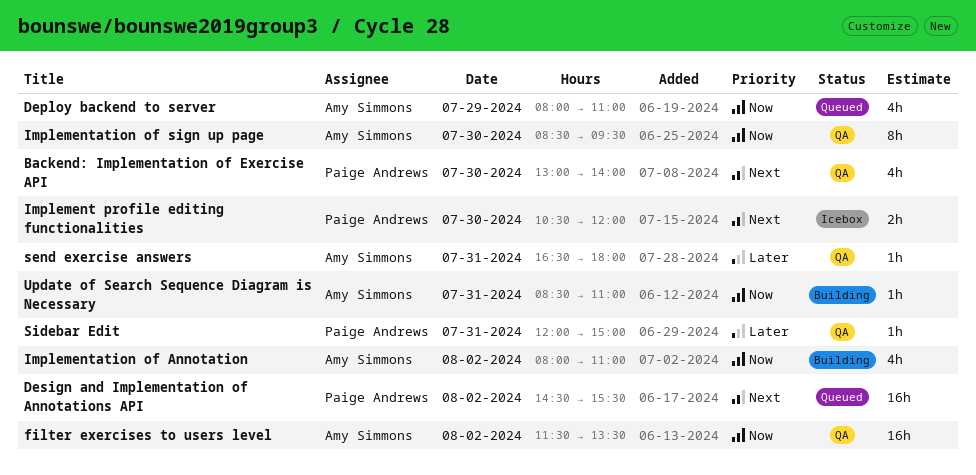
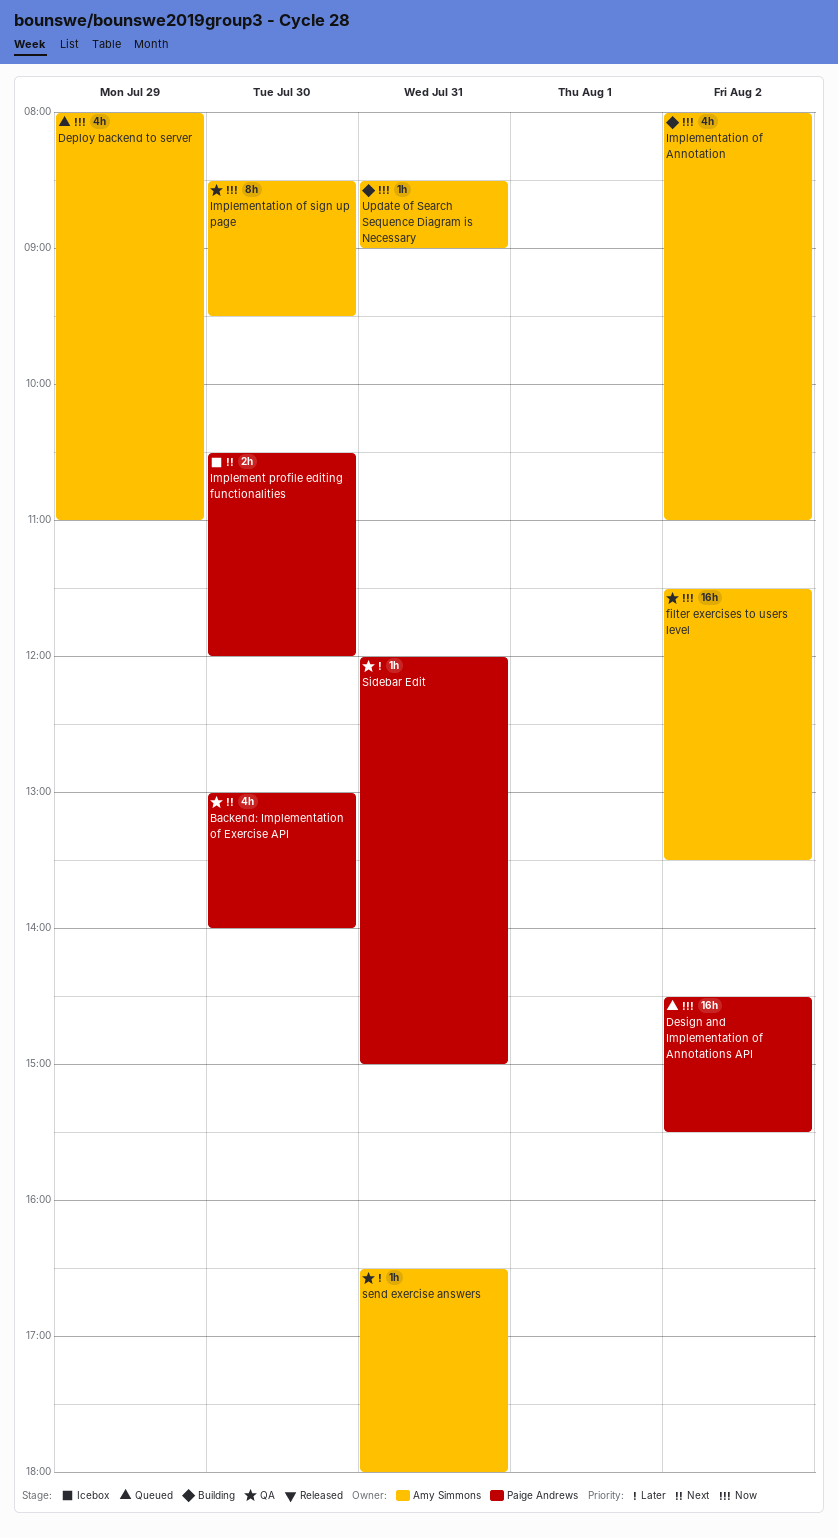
Design and Implementation of Annotations API, priority: Next -> Now
Update of Search Sequence Diagram is Necessary, ends: 11:00 -> 09:00

